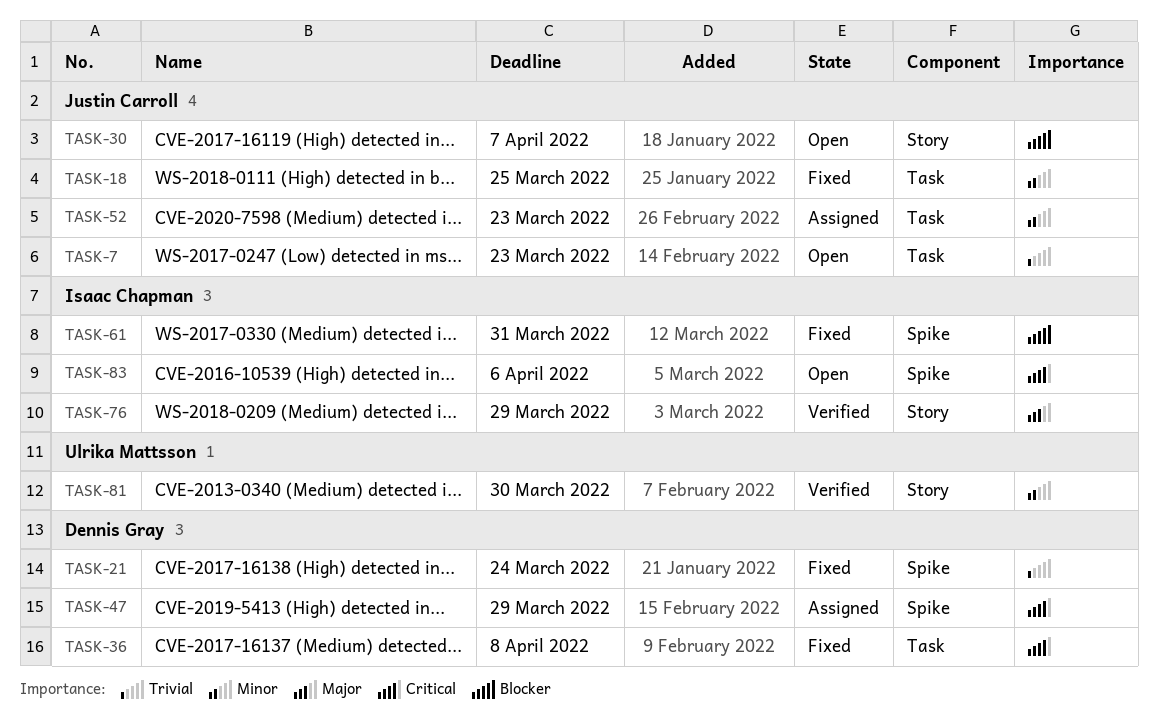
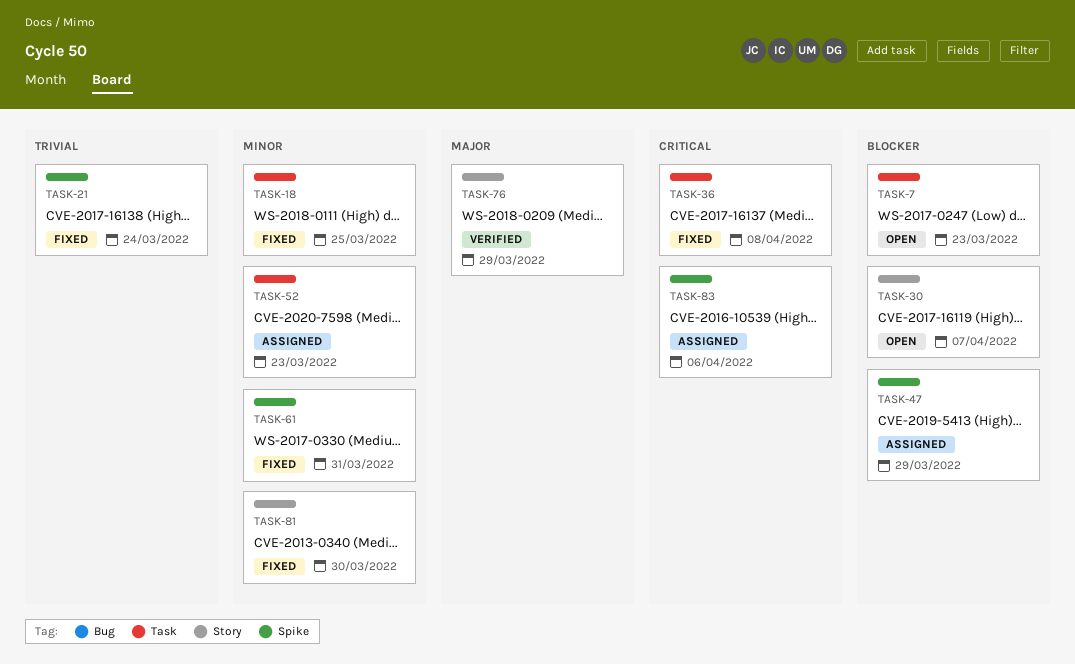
TASK-7, priority: Trivial -> Blocker
TASK-47, priority: Critical -> Blocker
TASK-61, priority: Blocker -> Minor
TASK-81, status: Verified -> Fixed
TASK-83, status: Open -> Assigned

